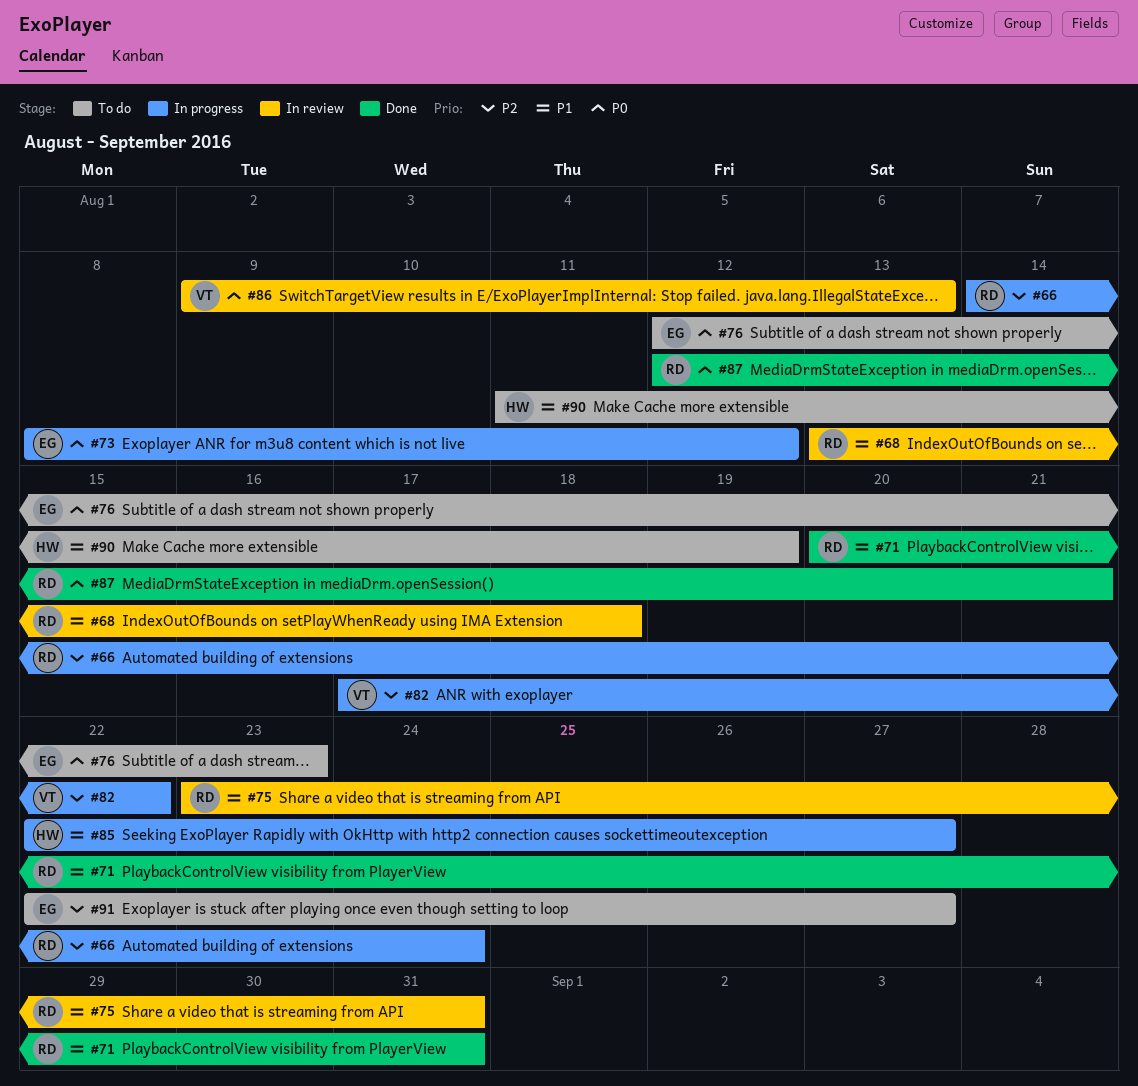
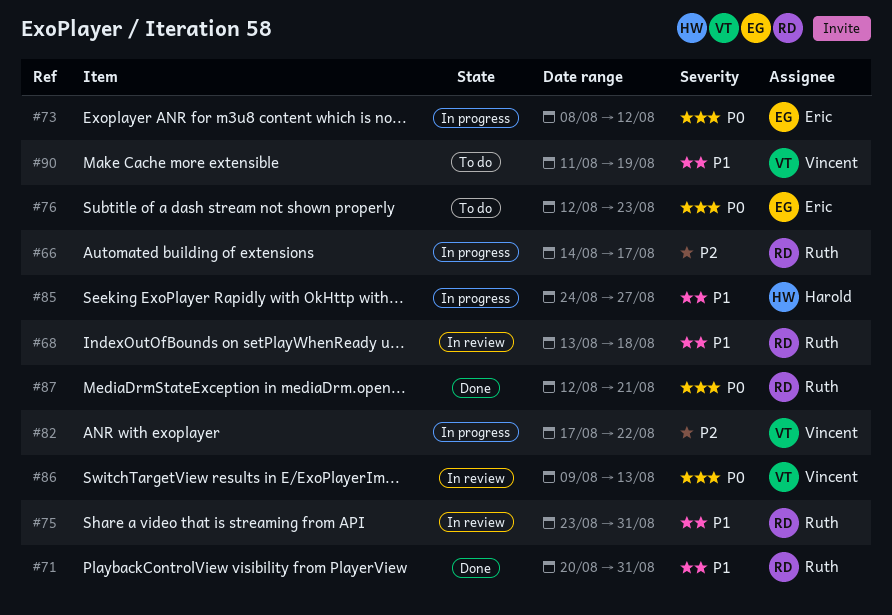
#66, due: Aug 24 -> Aug 17
#85, start: Aug 22 -> Aug 24
#90, owner: Harold -> Vincent
#91: present -> none

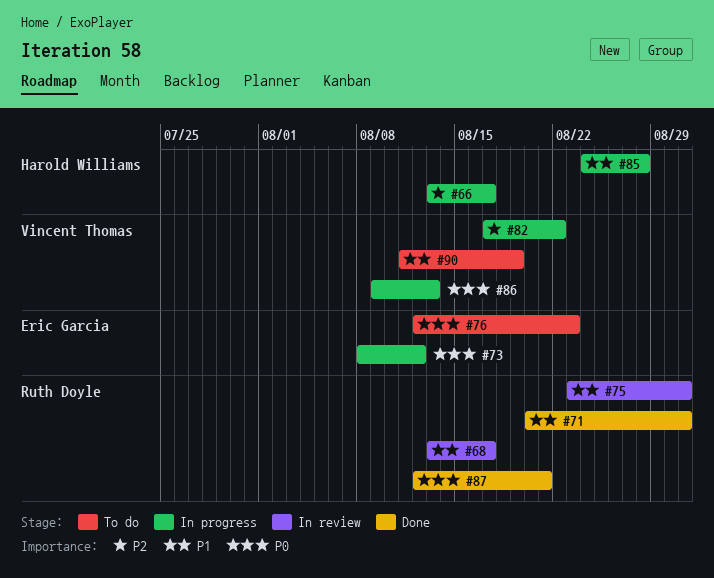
#66, owner: Ruth Doyle -> Harold Williams
#66, start: Aug 14 -> Aug 13
#68, due: Aug 18 -> Aug 17
#85, due: Aug 27 -> Aug 28
#86, status: In review -> In progress

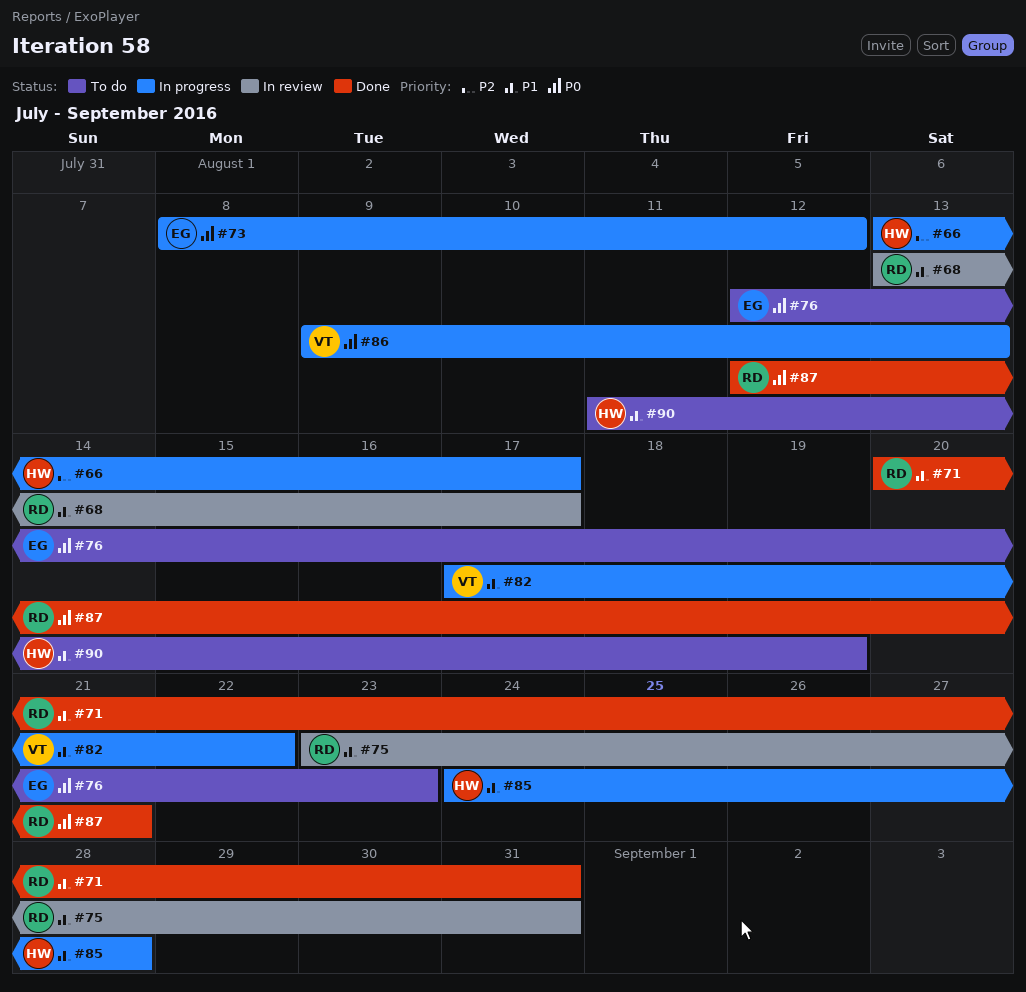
#82, priority: P2 -> P1
#90, owner: Vincent Thomas -> Harold Williams

